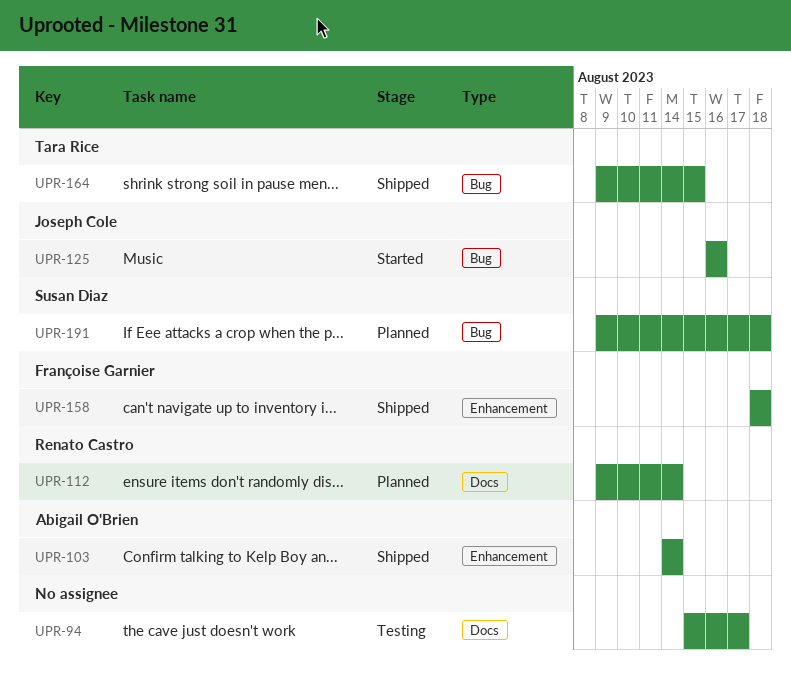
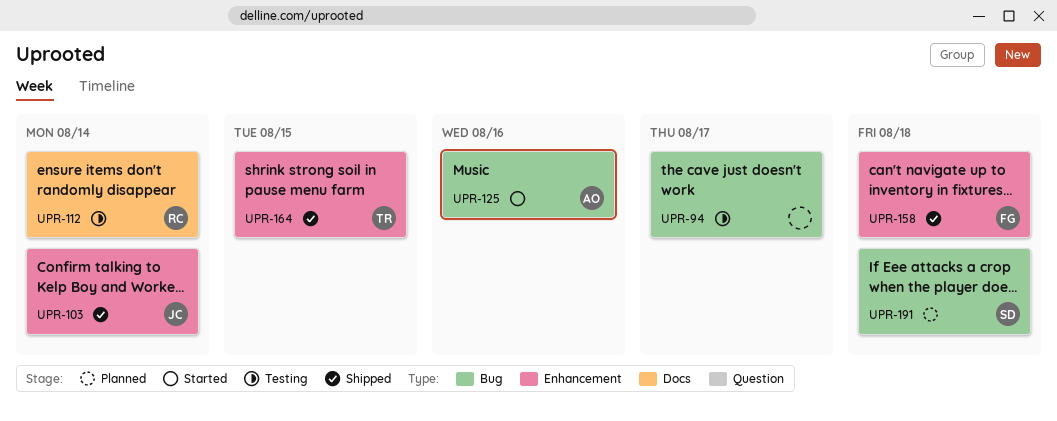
UPR-94, label: Docs -> Bug
UPR-103, owner: Abigail O'Brien -> Joseph Cole
UPR-112, status: Planned -> Testing
UPR-125, owner: Joseph Cole -> Abigail O'Brien
UPR-164, label: Bug -> Enhancement

